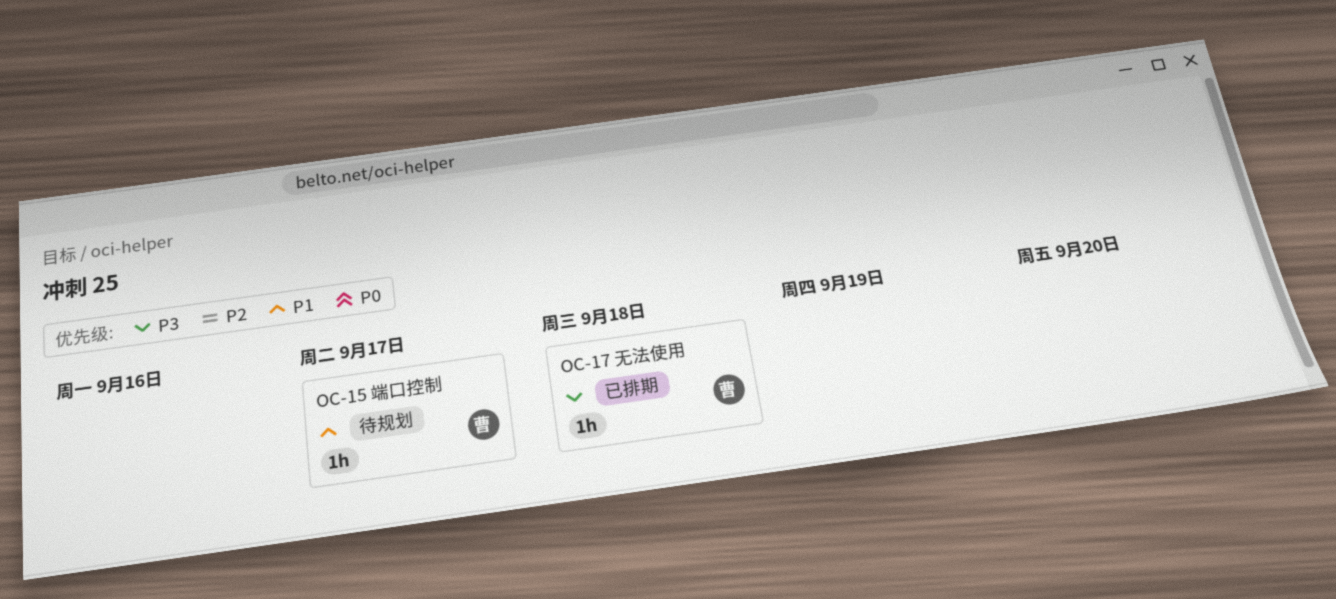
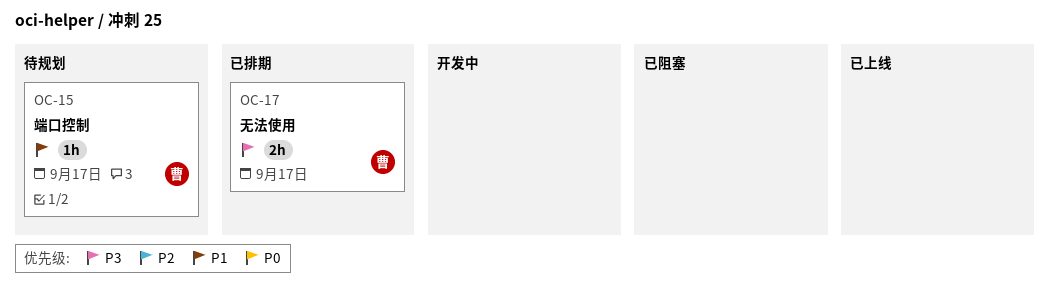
OC-17, estimate: 1h -> 2h
OC-17, due: Sep 18 -> Sep 17

